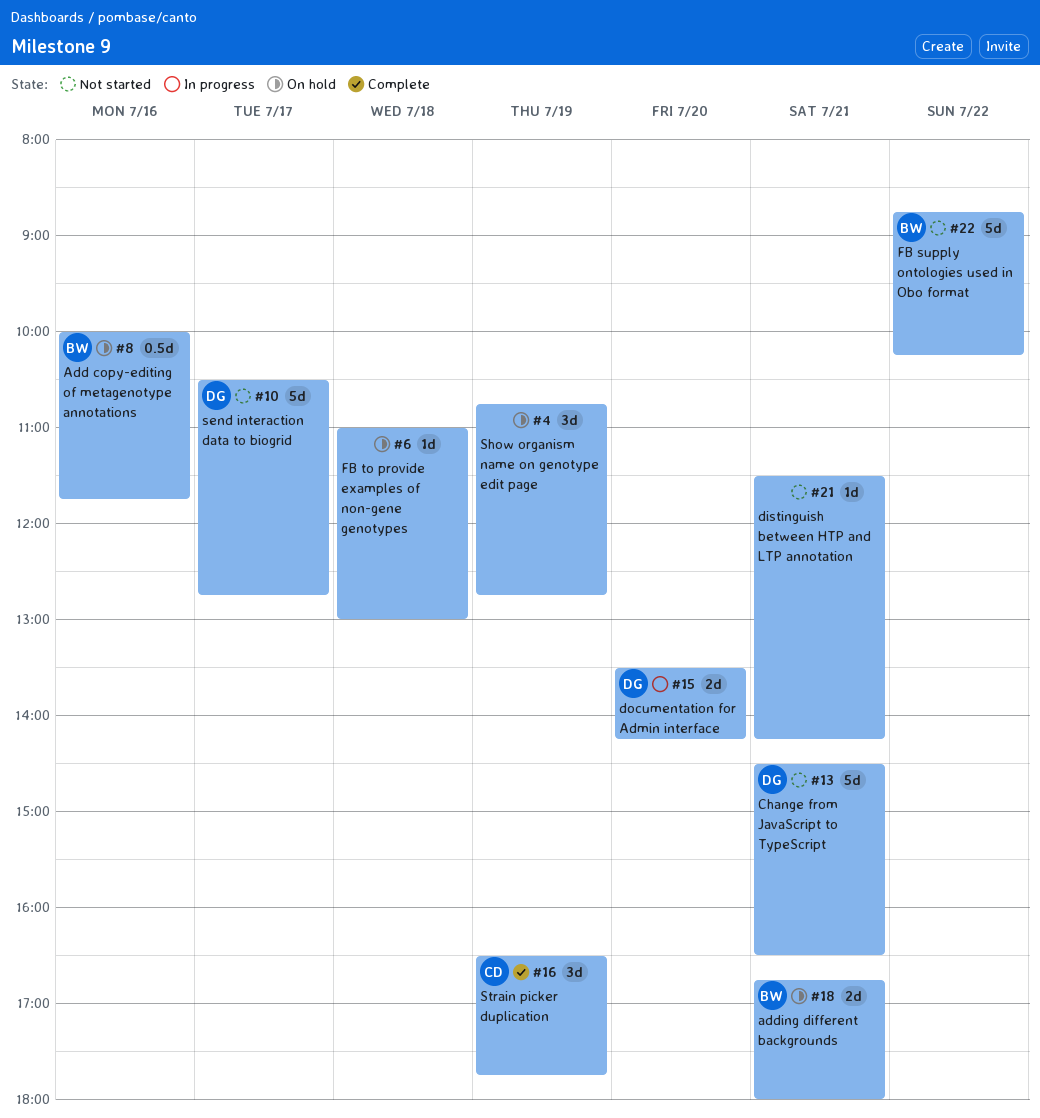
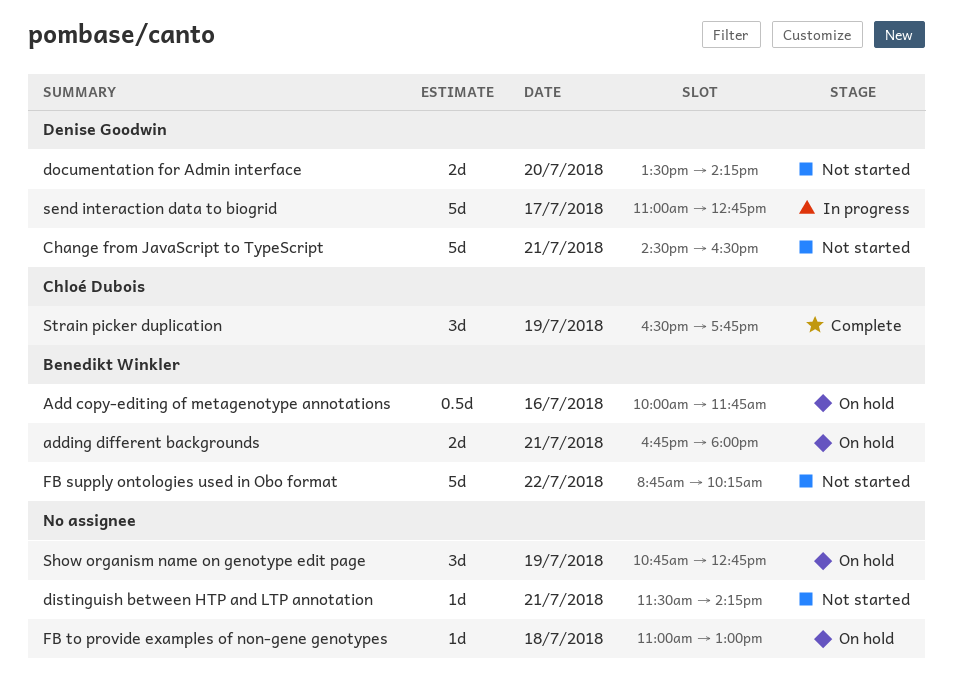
documentation for Admin interface, status: In progress -> Not started
send interaction data to biogrid, status: Not started -> In progress
send interaction data to biogrid, begins: 10:30 -> 11:00

